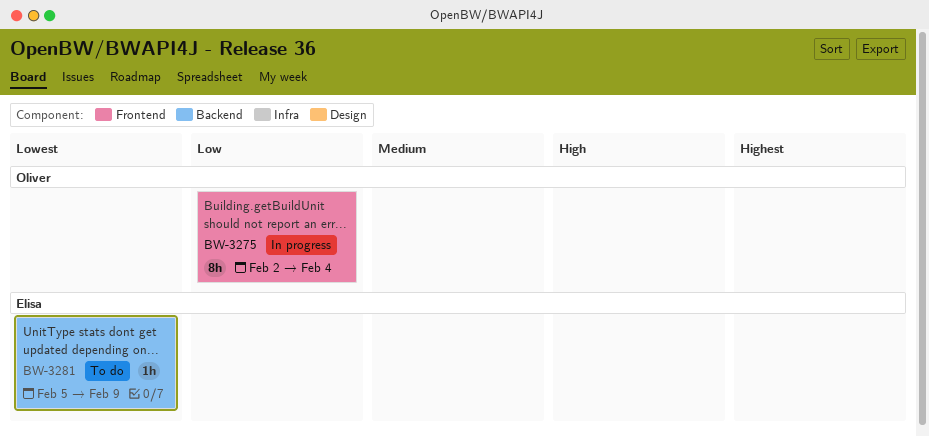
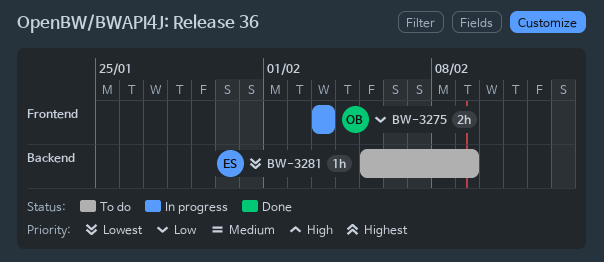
BW-3275, estimate: 8h -> 2h
BW-3275, start: Feb 2 -> Feb 3
BW-3275, due: Feb 4 -> Feb 3

